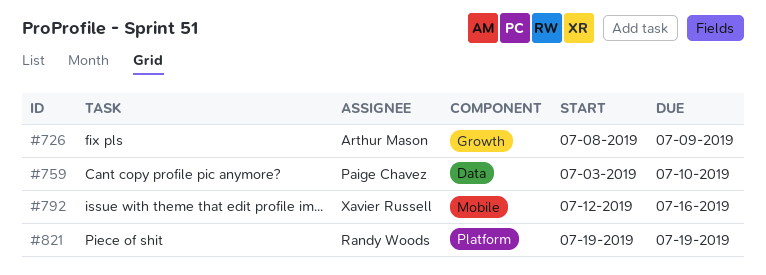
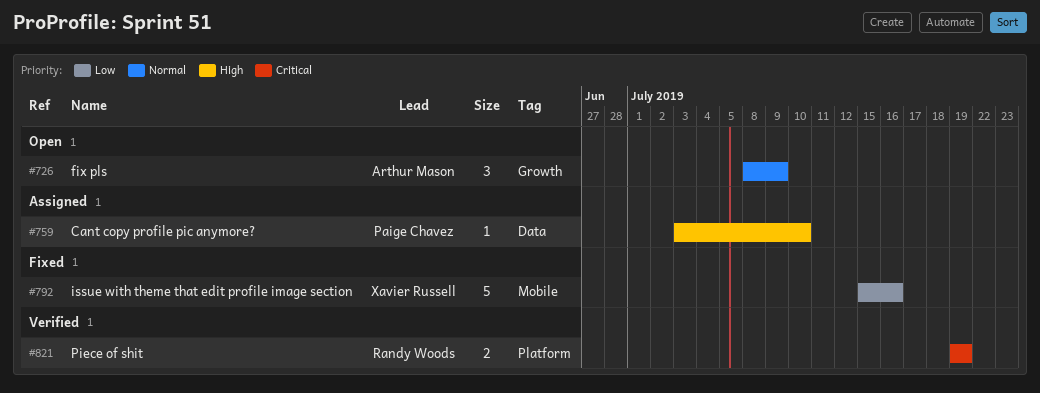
#792, start: Jul 12 -> Jul 15

